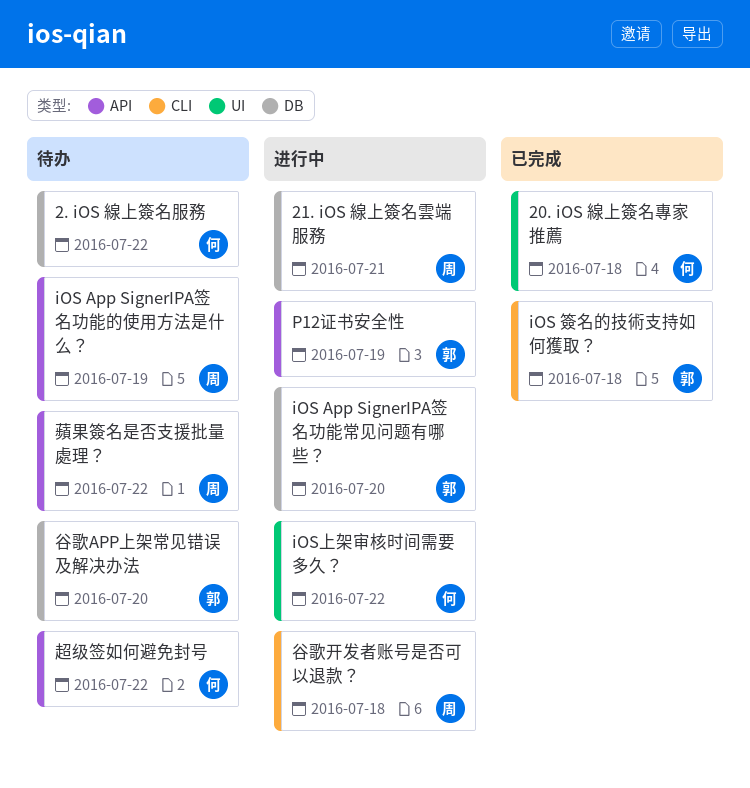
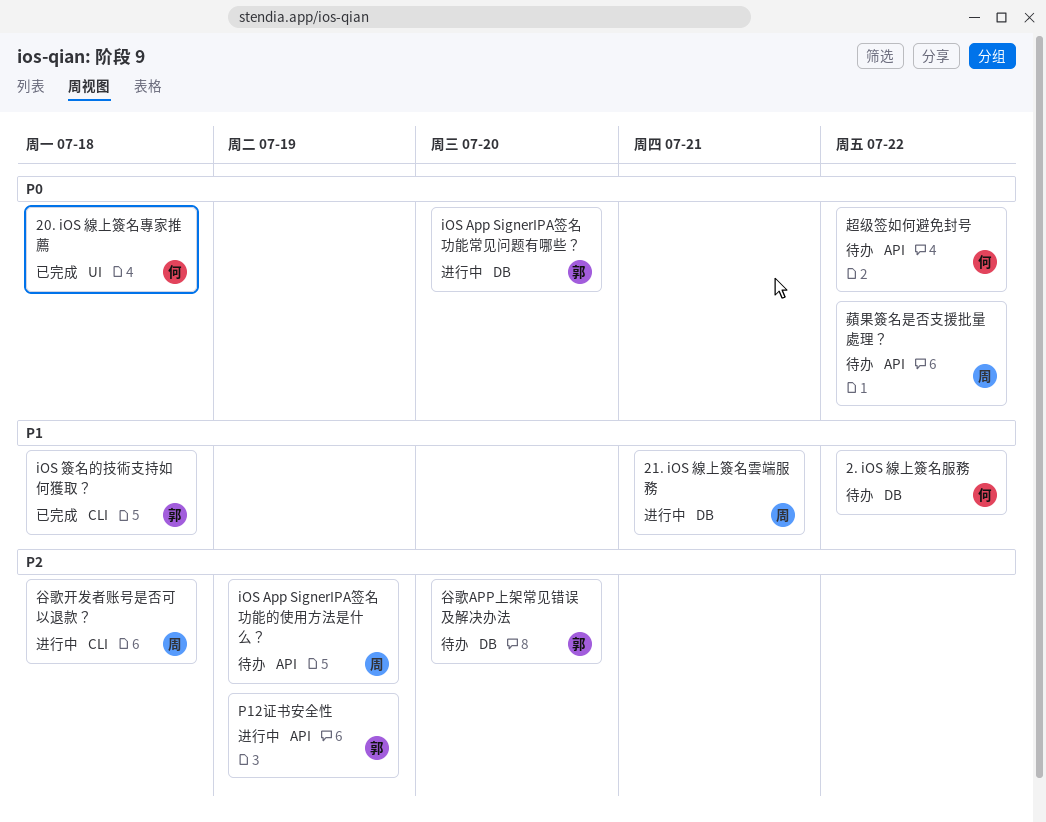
iOS上架审核时间需要多久？: present -> none

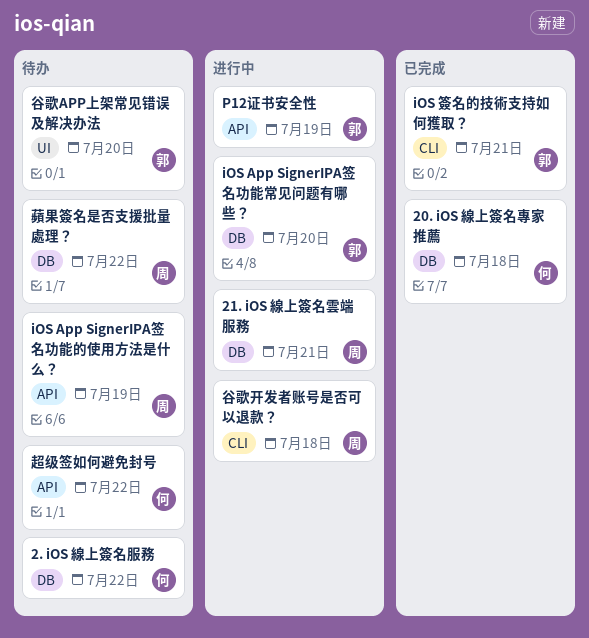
20. iOS 線上簽名專家推薦, label: UI -> DB
iOS 簽名的技術支持如何獲取？, due: Jul 18 -> Jul 21
蘋果簽名是否支援批量處理？, label: API -> DB
谷歌APP上架常见错误及解决办法, label: DB -> UI

